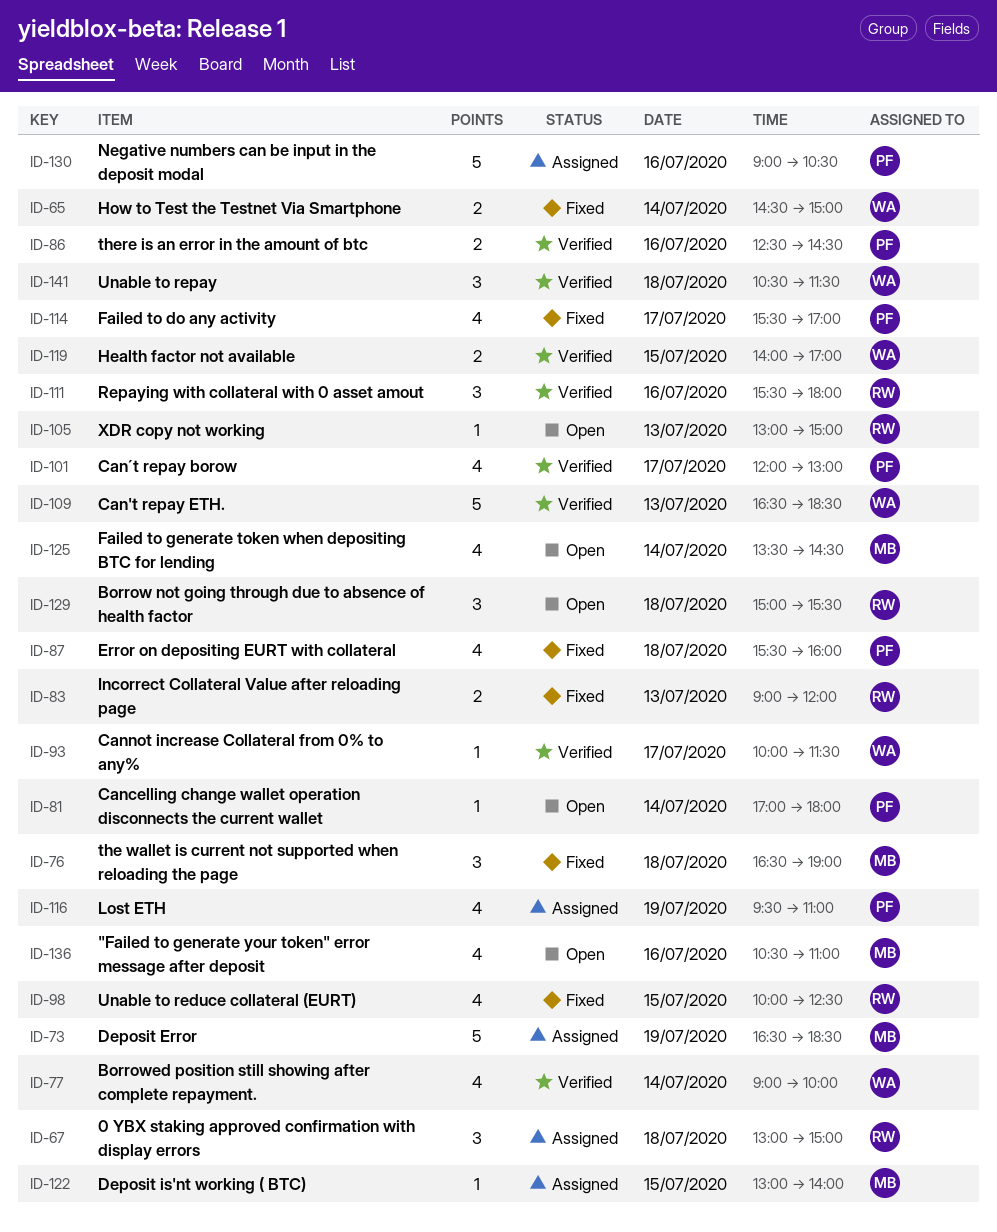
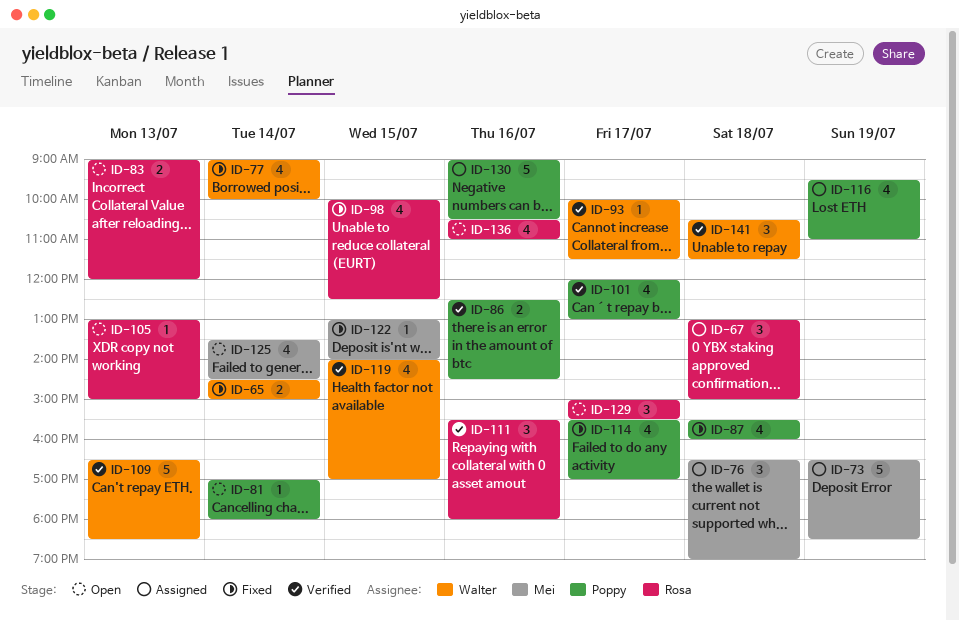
ID-76, status: Fixed -> Assigned
ID-77, status: Verified -> Fixed
ID-83, status: Fixed -> Open
ID-119, estimate: 2 -> 4
ID-122, status: Assigned -> Fixed
ID-129, day: Jul 18 -> Jul 17
ID-136, owner: Mei -> Rosa

